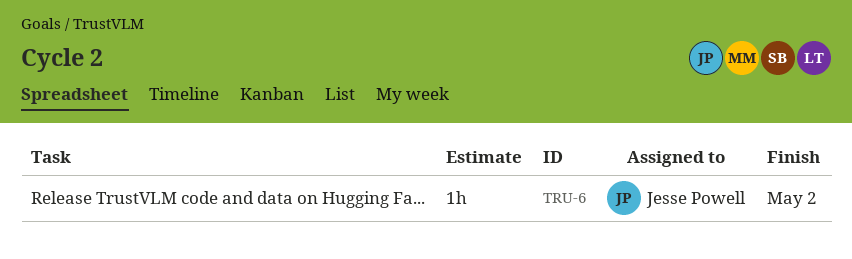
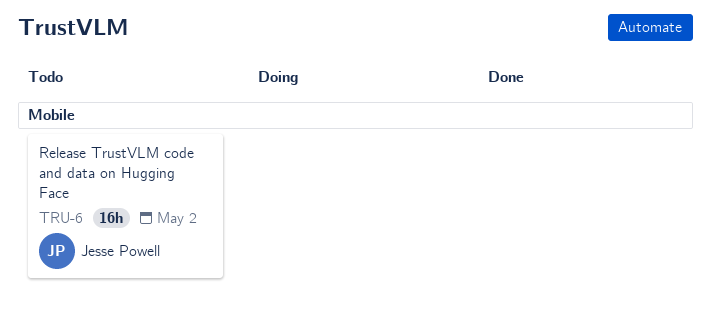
TRU-6, estimate: 1h -> 16h

